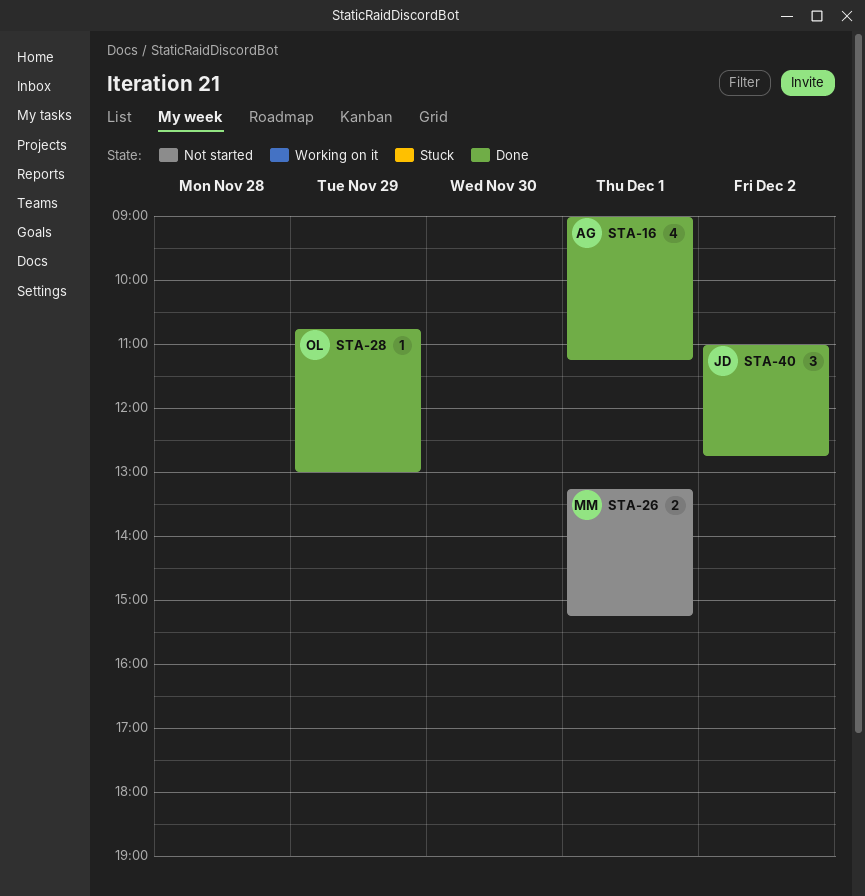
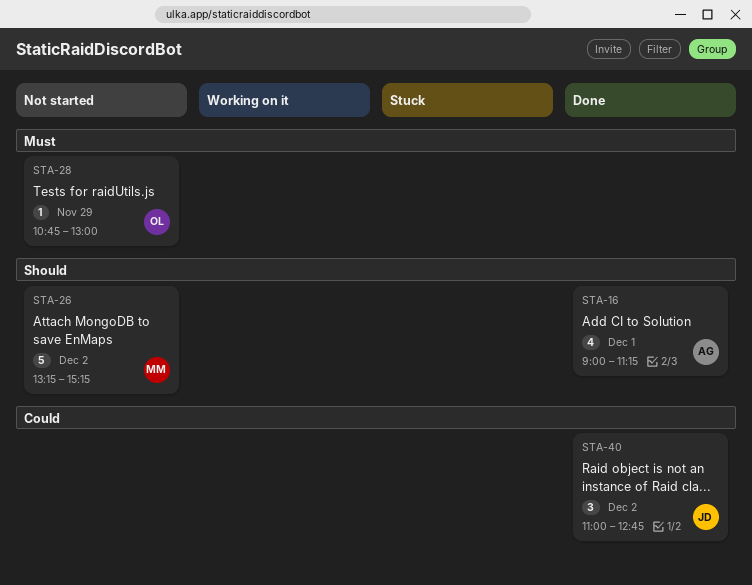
STA-26, estimate: 2 -> 5
STA-26, day: Dec 1 -> Dec 2
STA-28, status: Done -> Not started

